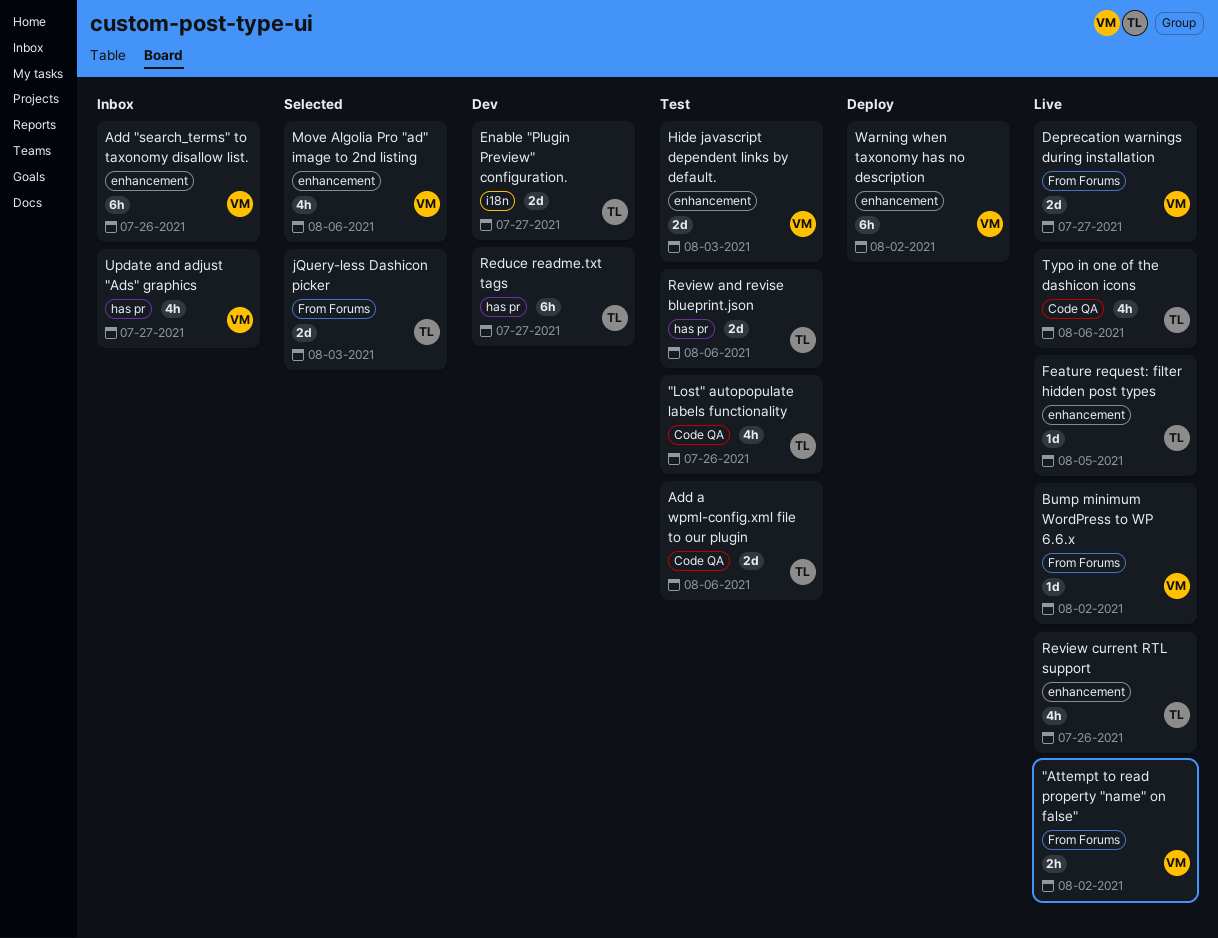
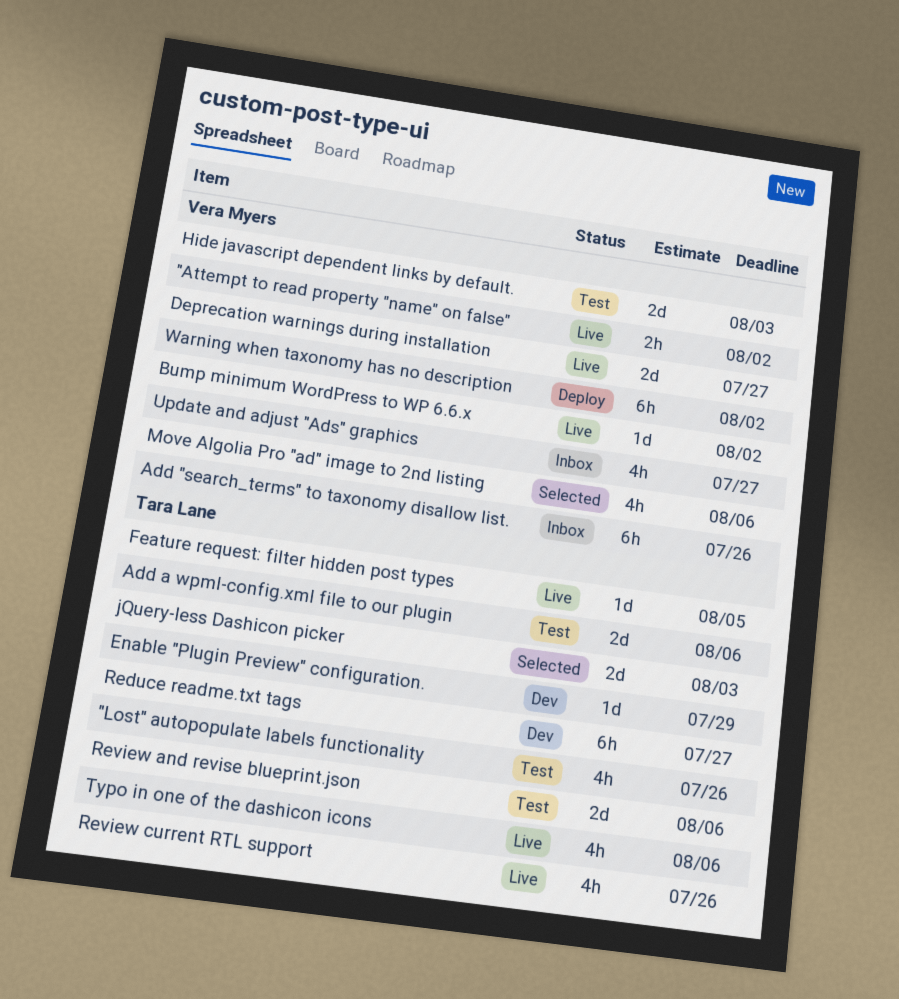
Enable "Plugin Preview" configuration., estimate: 2d -> 1d
Enable "Plugin Preview" configuration., due: Jul 27 -> Jul 29

